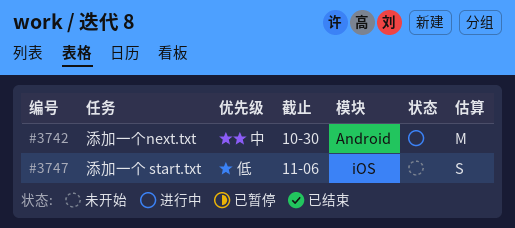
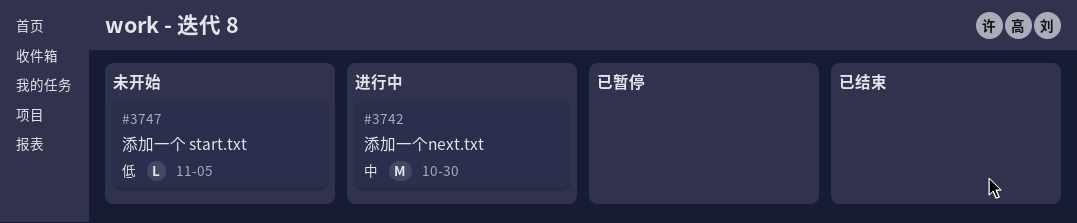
#3747, estimate: S -> L
#3747, due: Nov 6 -> Nov 5

